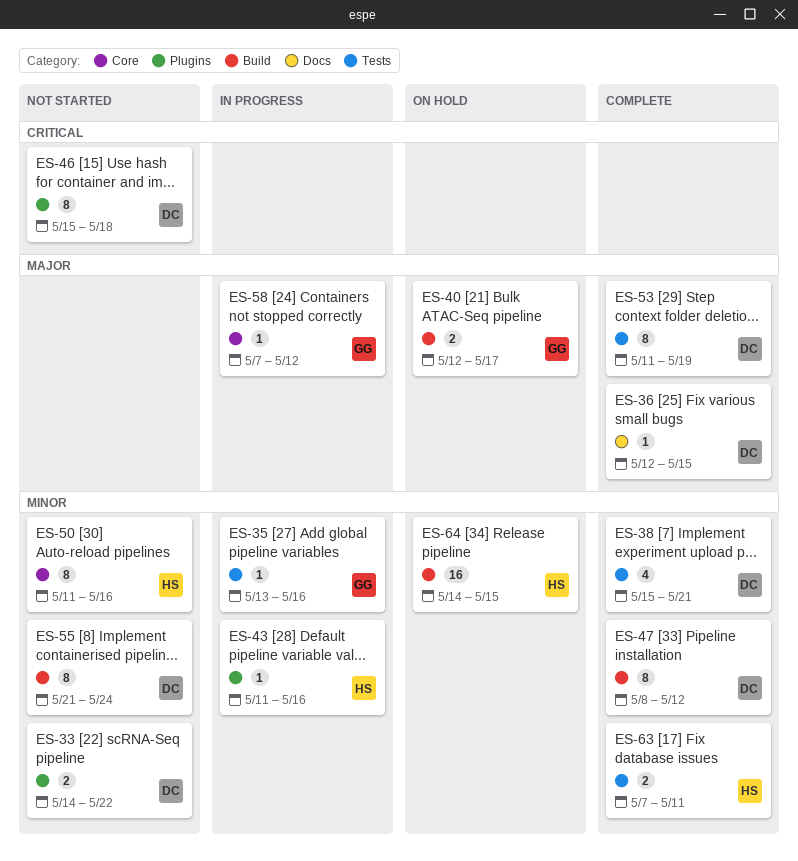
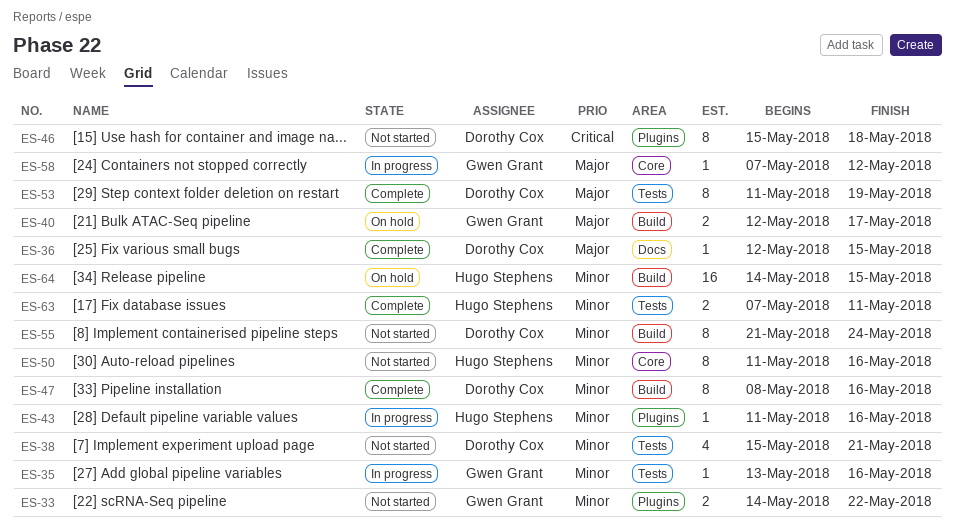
ES-33, owner: Dorothy Cox -> Gwen Grant
ES-38, status: Complete -> Not started
ES-47, due: May 12 -> May 16

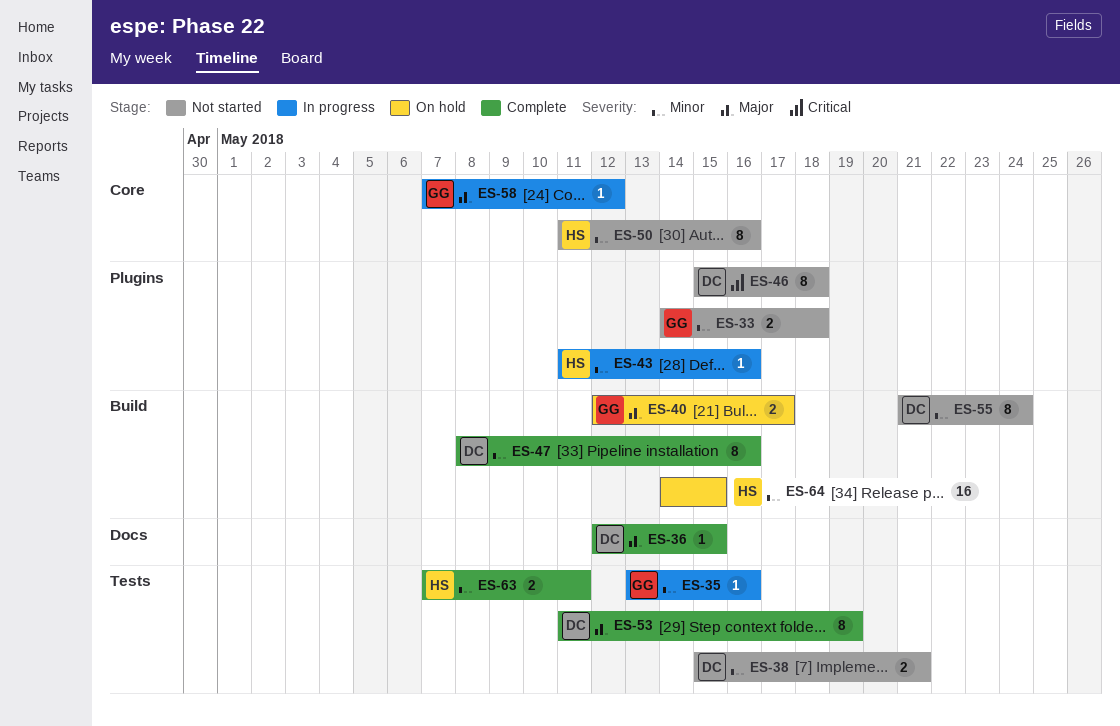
ES-33, due: May 22 -> May 18
ES-38, estimate: 4 -> 2

